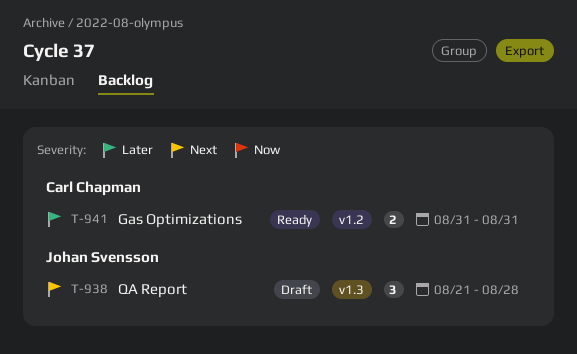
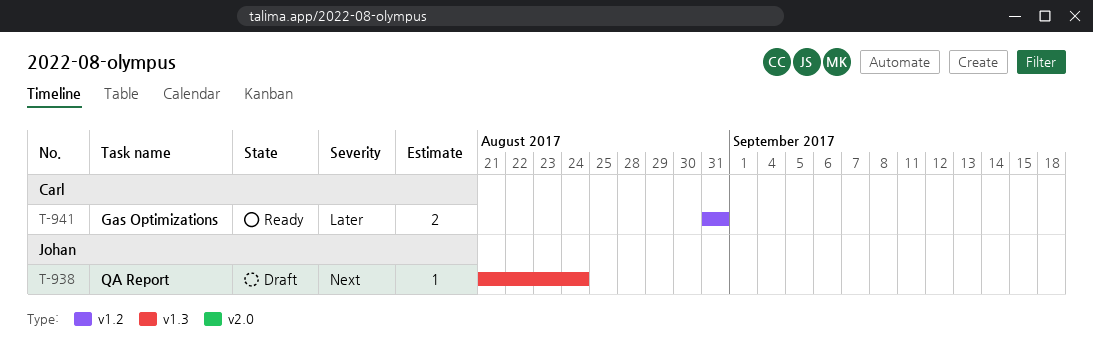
T-938, estimate: 3 -> 1
T-938, due: Aug 28 -> Aug 24

